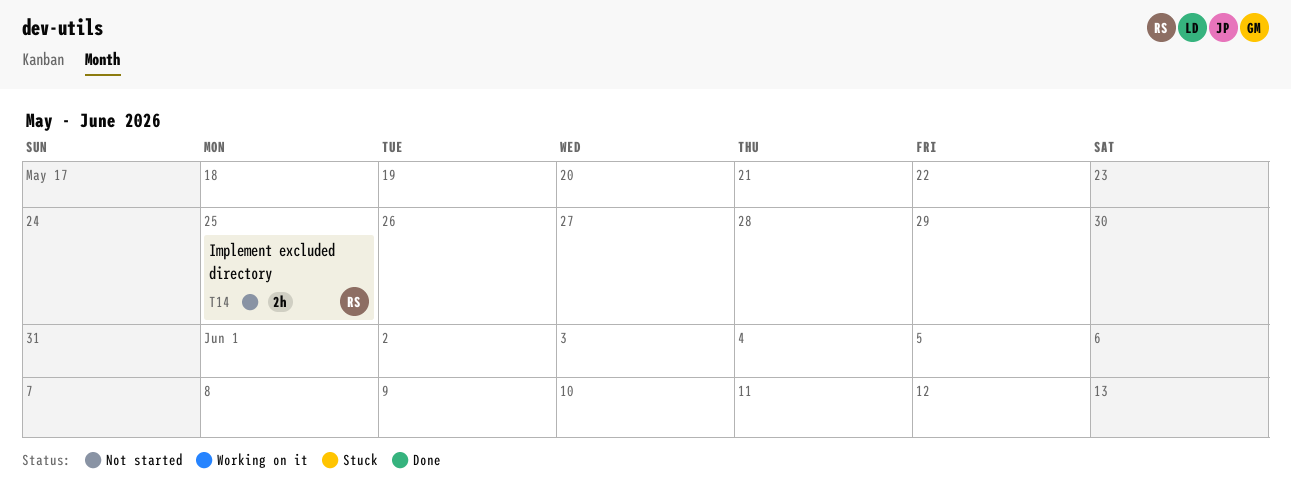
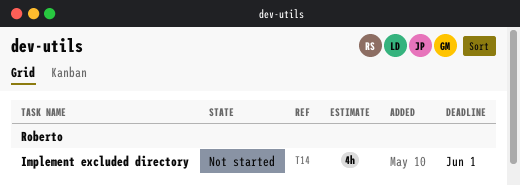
T14, estimate: 2h -> 4h
T14, due: May 25 -> Jun 1

